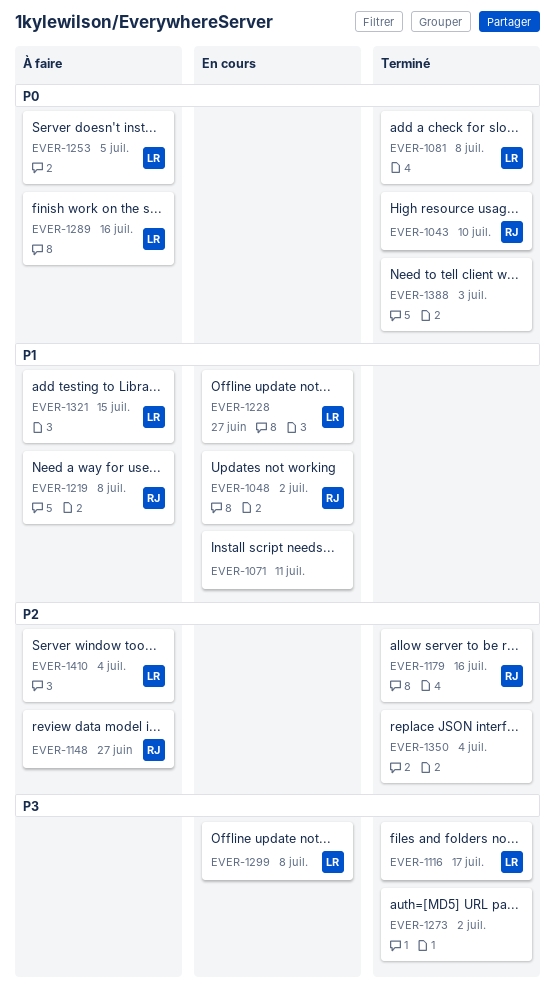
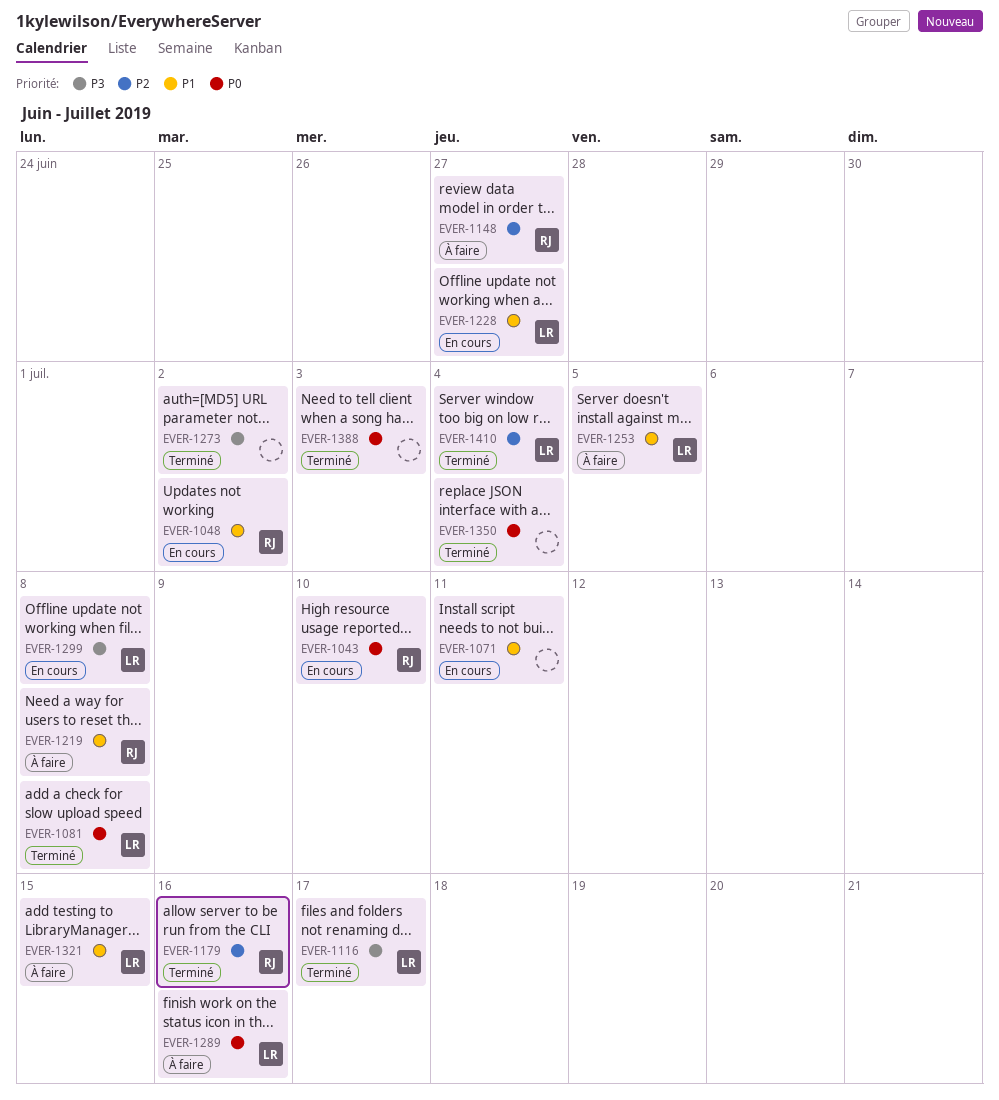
EVER-1043, status: Terminé -> En cours
EVER-1253, priority: P0 -> P1
EVER-1350, priority: P2 -> P0
EVER-1410, status: À faire -> Terminé

